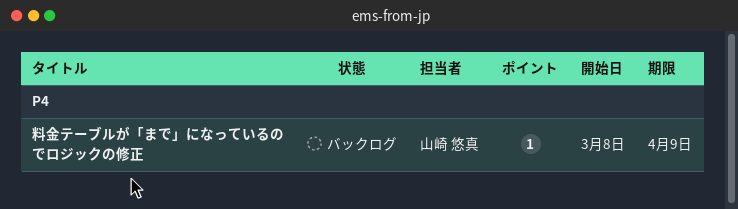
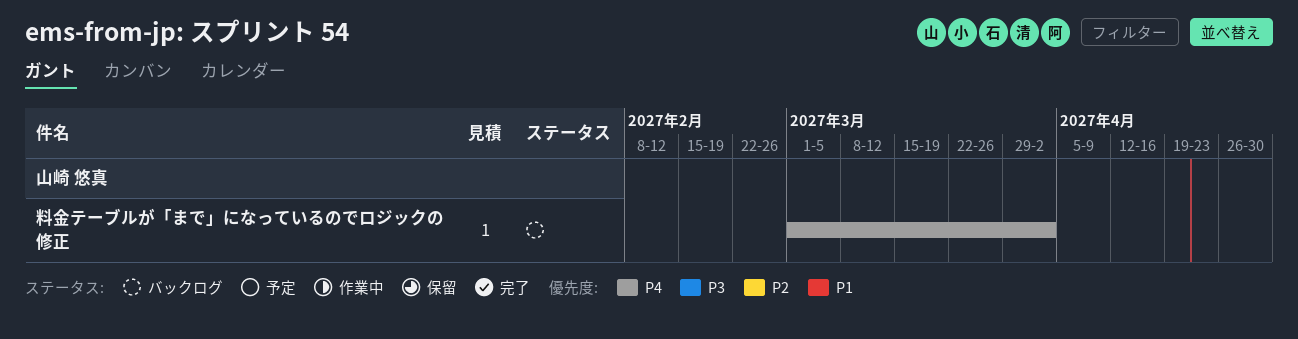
料金テーブルが「まで」になっているのでロジックの修正, start: Mar 8 -> Mar 1
料金テーブルが「まで」になっているのでロジックの修正, due: Apr 9 -> Apr 2

